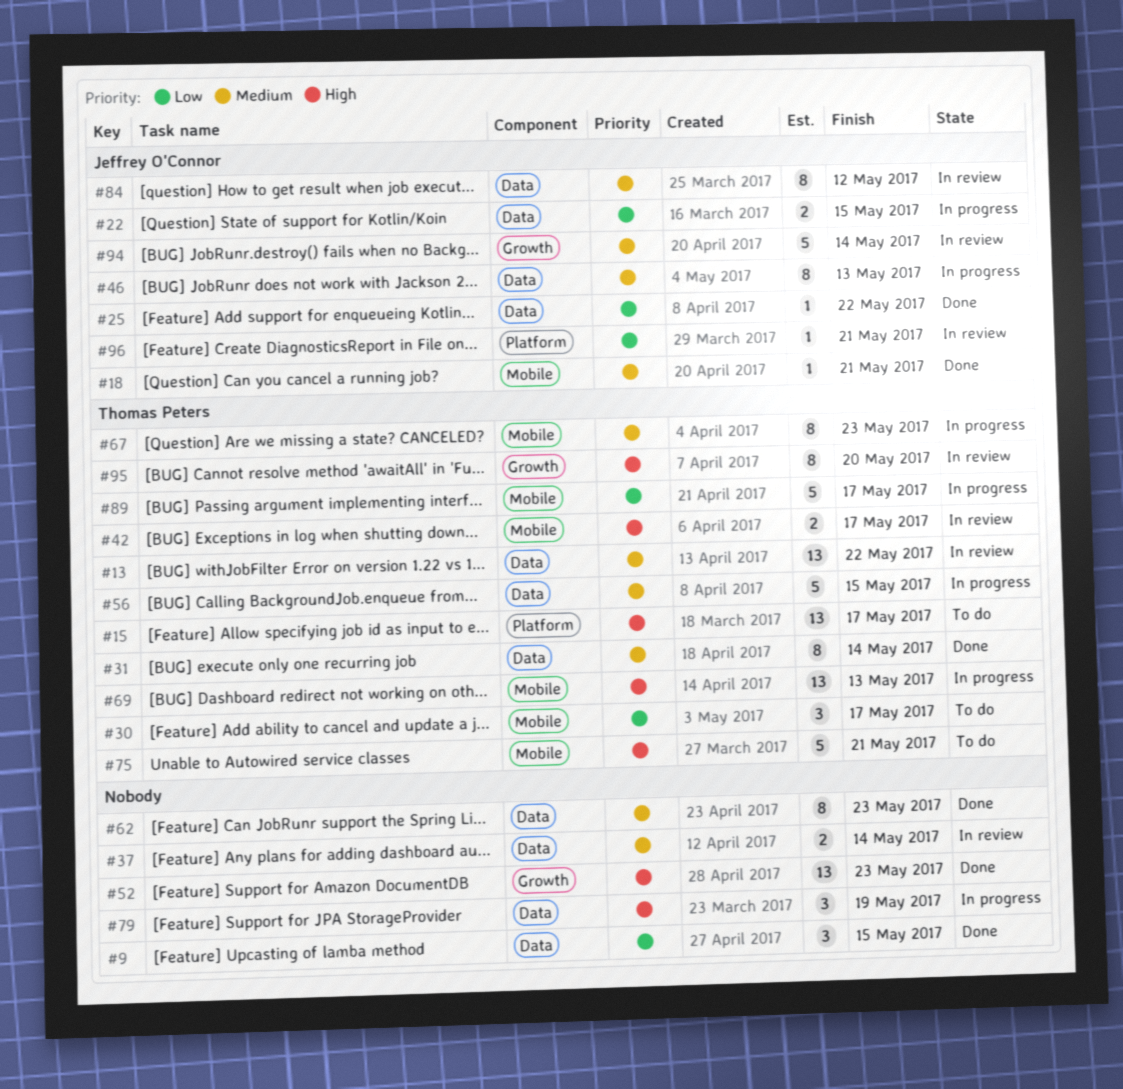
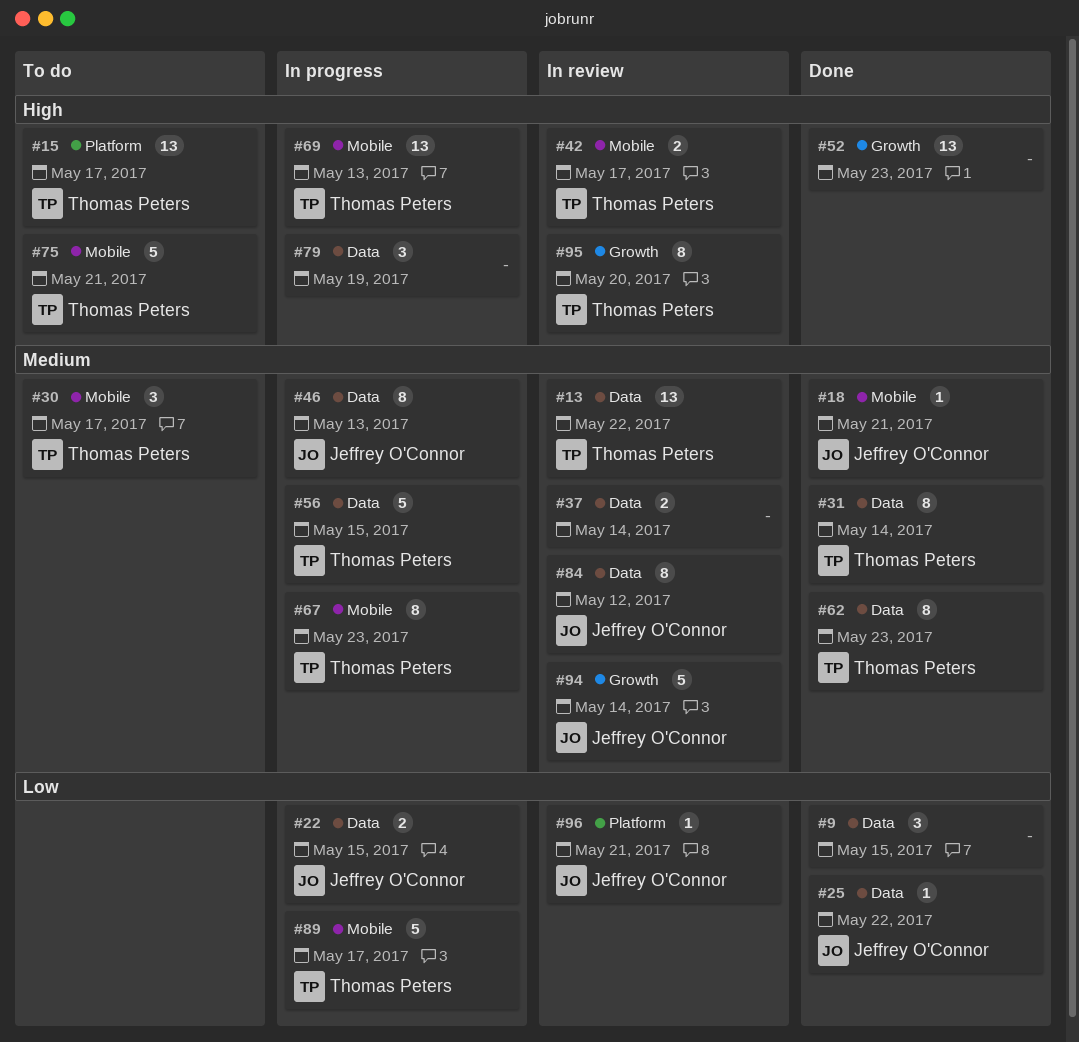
#30, priority: Low -> Medium
#62, owner: none -> Thomas Peters

